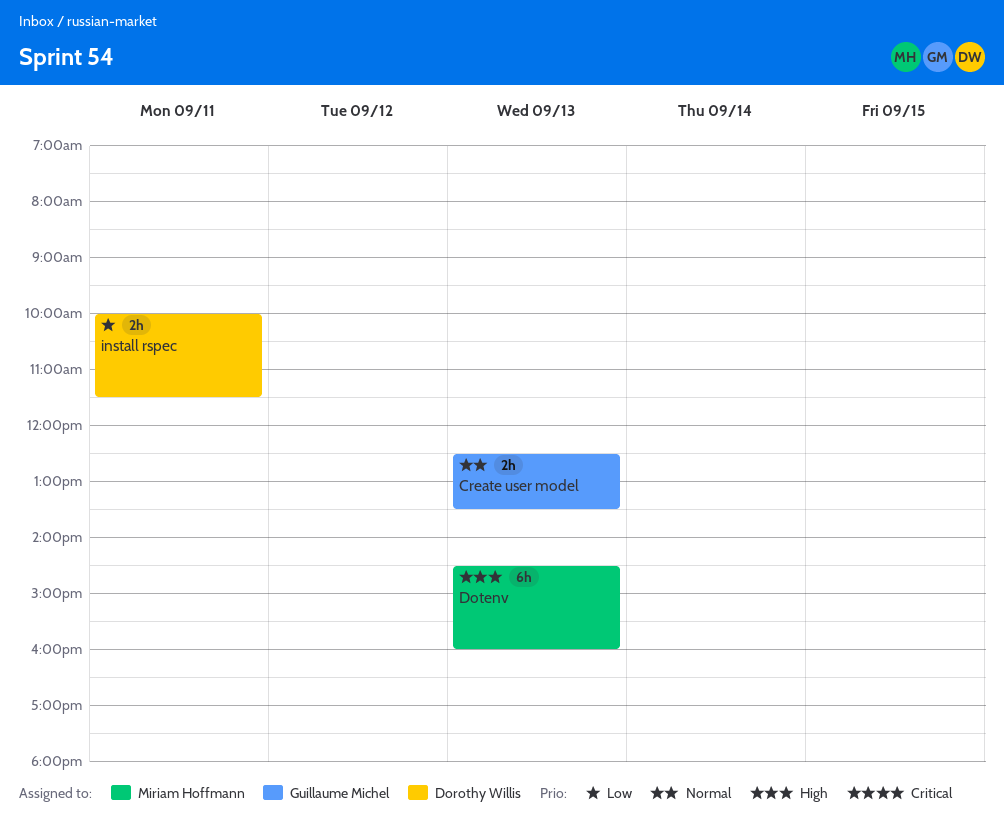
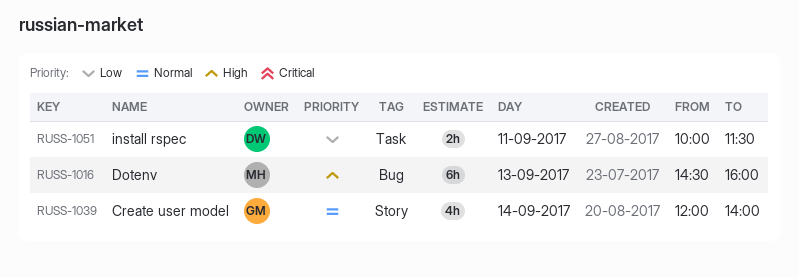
Create user model, estimate: 2h -> 4h
Create user model, day: Sep 13 -> Sep 14
Create user model, begins: 12:30 -> 12:00
Create user model, ends: 13:30 -> 14:00

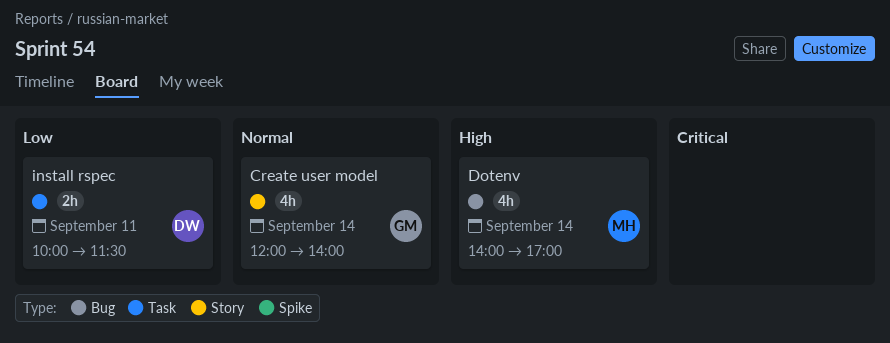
Dotenv, estimate: 6h -> 4h
Dotenv, day: Sep 13 -> Sep 14
Dotenv, begins: 14:30 -> 14:00
Dotenv, ends: 16:00 -> 17:00

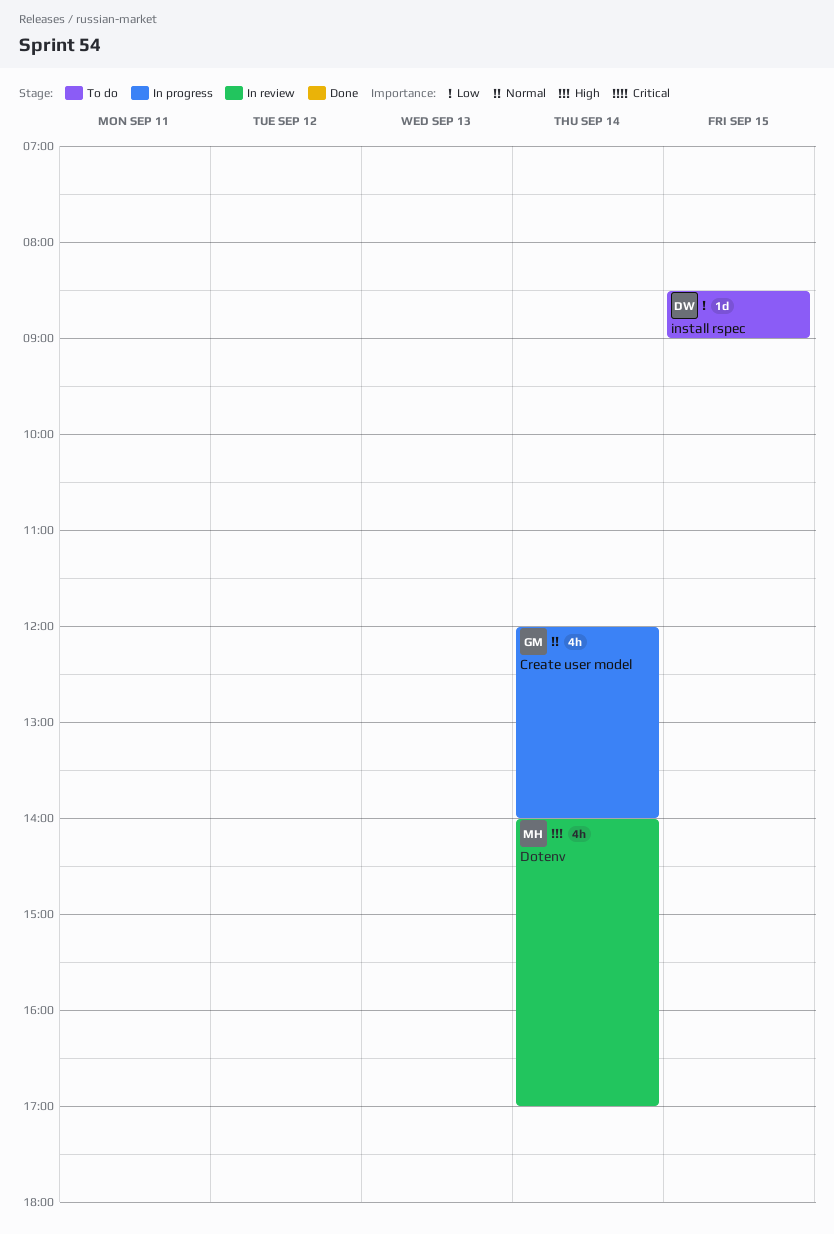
install rspec, estimate: 2h -> 1d
install rspec, day: Sep 11 -> Sep 15
install rspec, begins: 10:00 -> 08:30
install rspec, ends: 11:30 -> 09:00

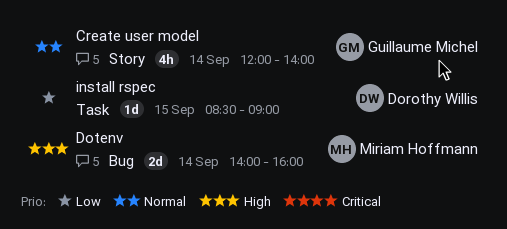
Dotenv, estimate: 4h -> 2d
Dotenv, ends: 17:00 -> 16:00

